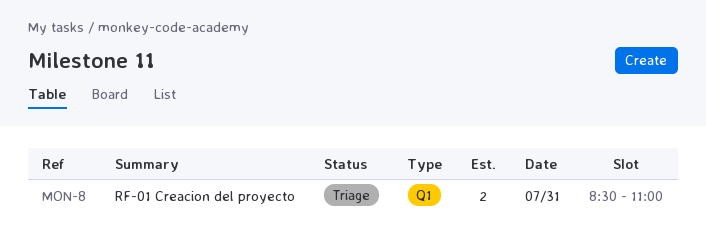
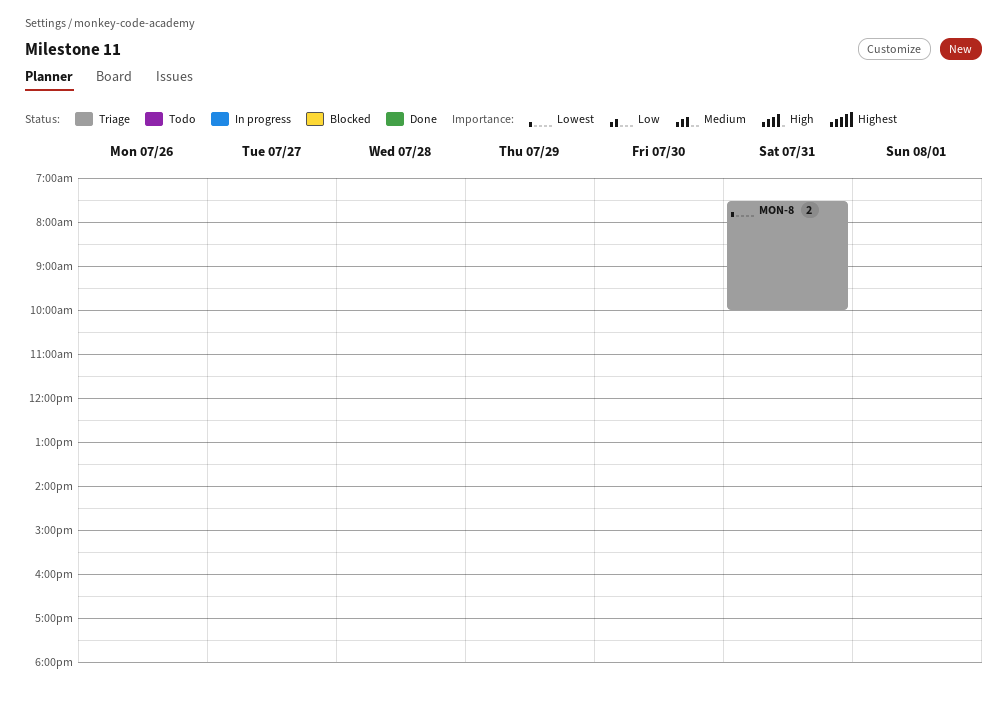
MON-8, begins: 08:30 -> 07:30
MON-8, ends: 11:00 -> 10:00

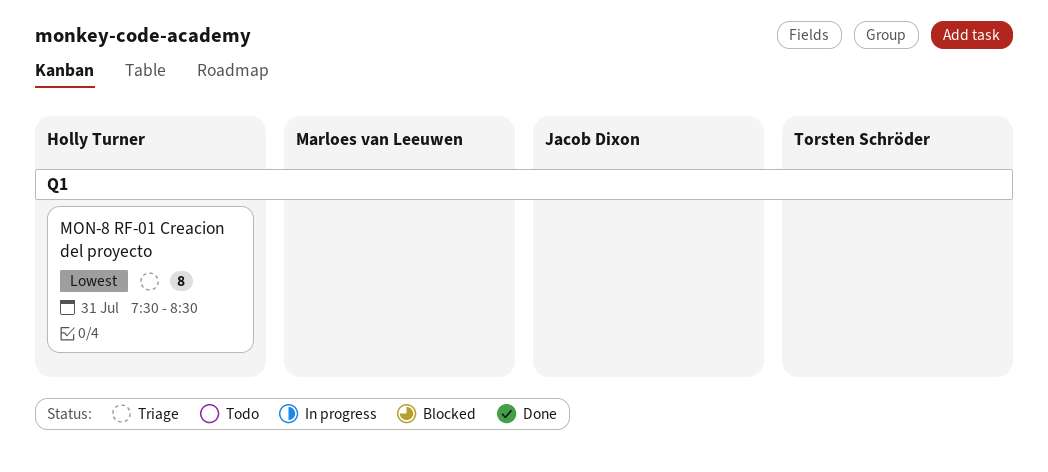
MON-8, estimate: 2 -> 8
MON-8, ends: 10:00 -> 08:30

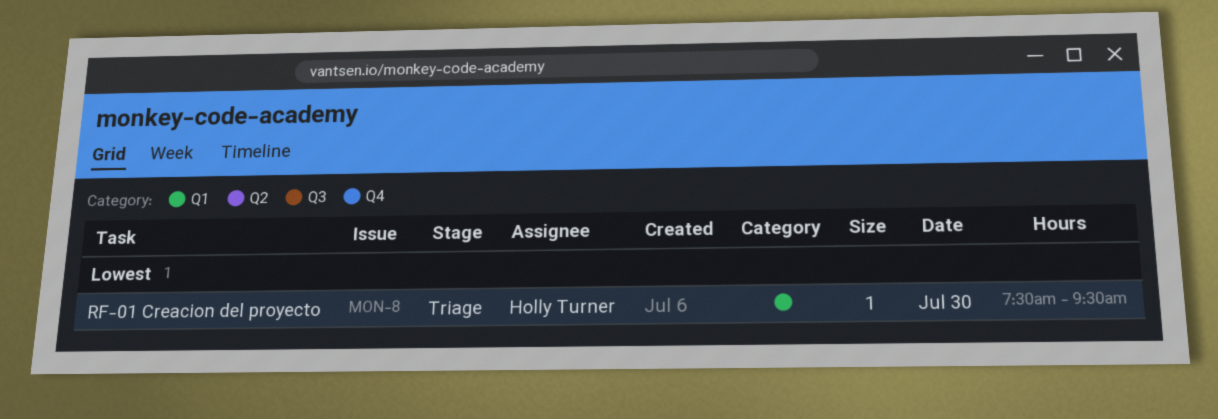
MON-8, estimate: 8 -> 1
MON-8, day: Jul 31 -> Jul 30
MON-8, ends: 08:30 -> 09:30

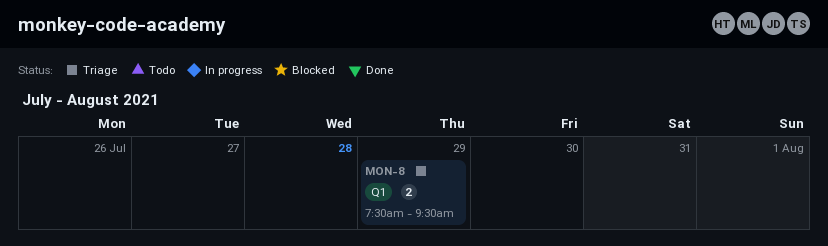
MON-8, estimate: 1 -> 2
MON-8, day: Jul 30 -> Jul 29

